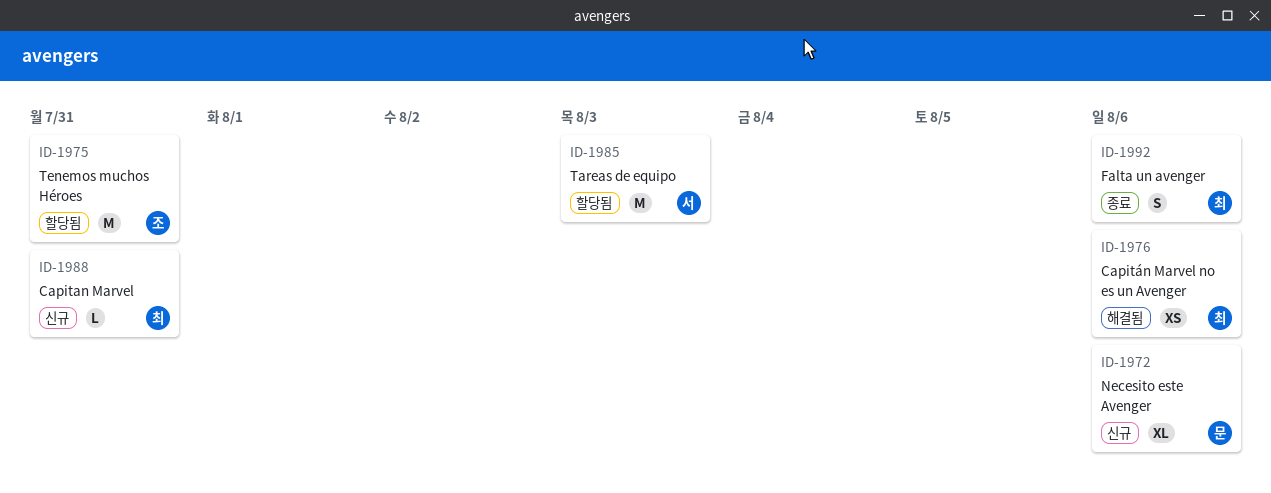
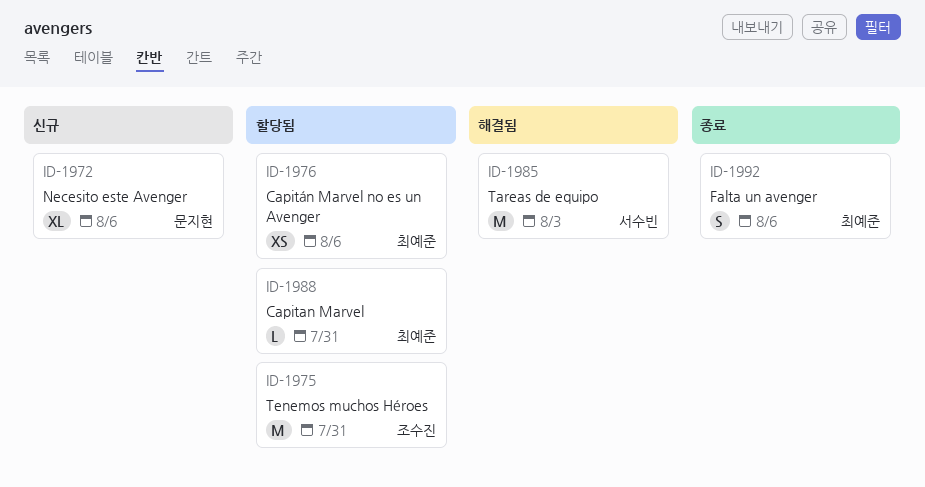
ID-1976, status: 해결됨 -> 할당됨
ID-1985, status: 할당됨 -> 해결됨
ID-1988, status: 신규 -> 할당됨

